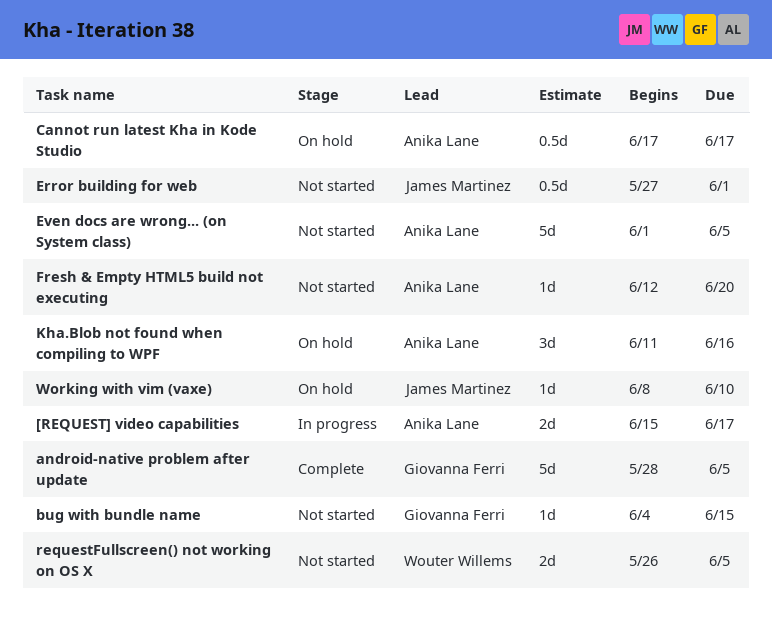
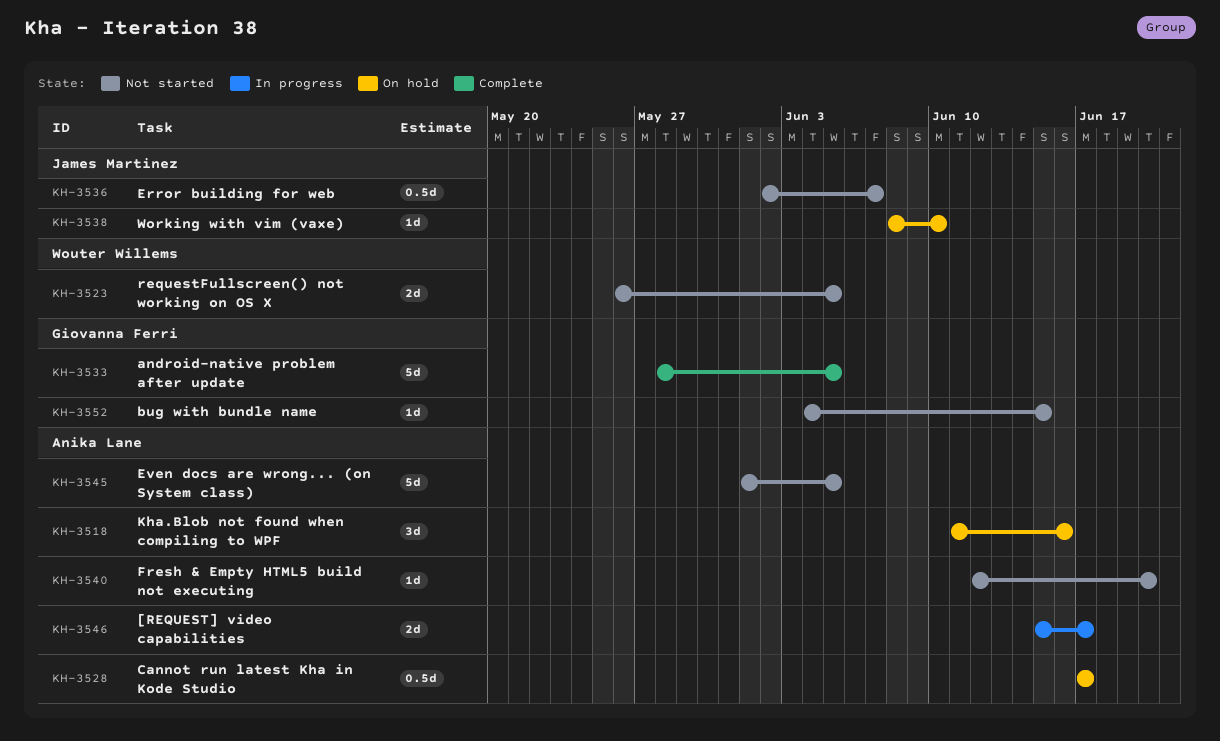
Error building for web, start: May 27 -> Jun 2
Error building for web, due: Jun 1 -> Jun 7

